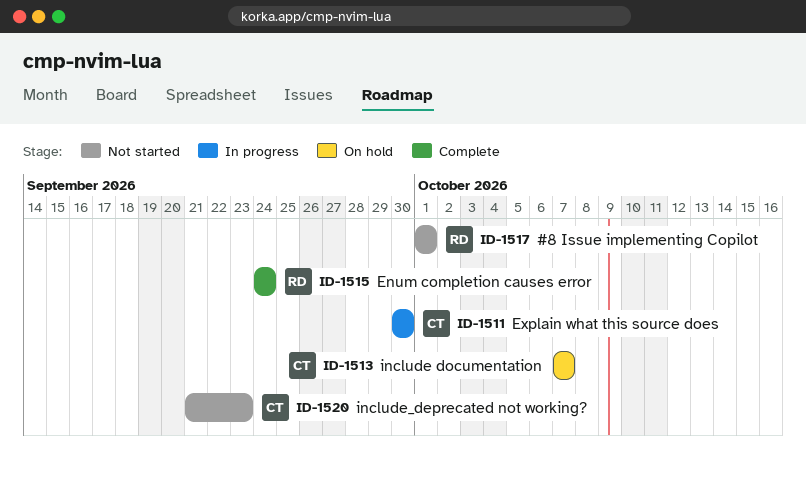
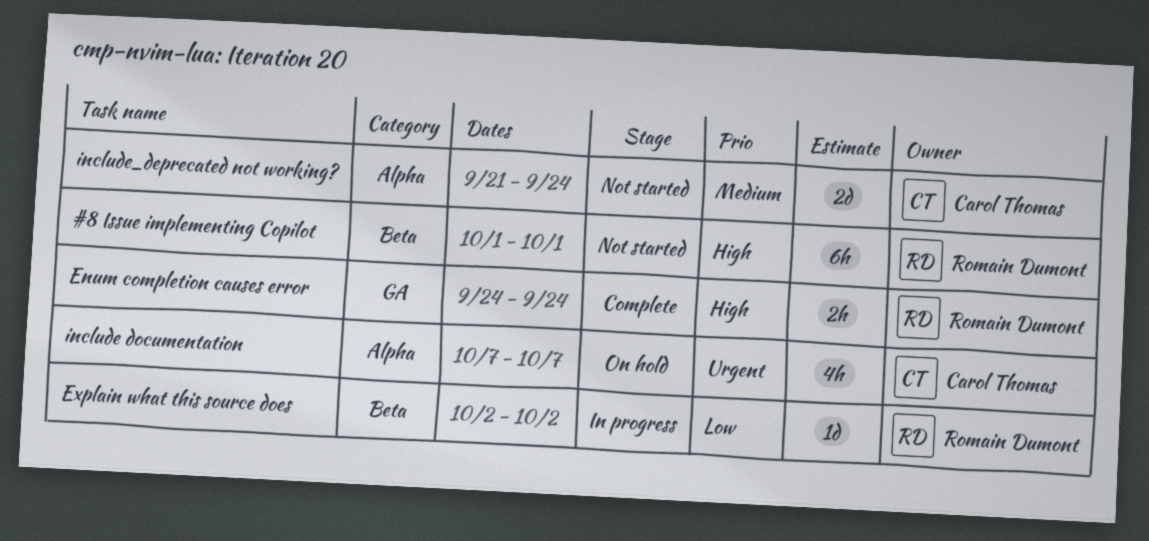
Explain what this source does, owner: Carol Thomas -> Romain Dumont
Explain what this source does, start: Sep 30 -> Oct 2
Explain what this source does, due: Sep 30 -> Oct 2
include_deprecated not working?, due: Sep 23 -> Sep 24

